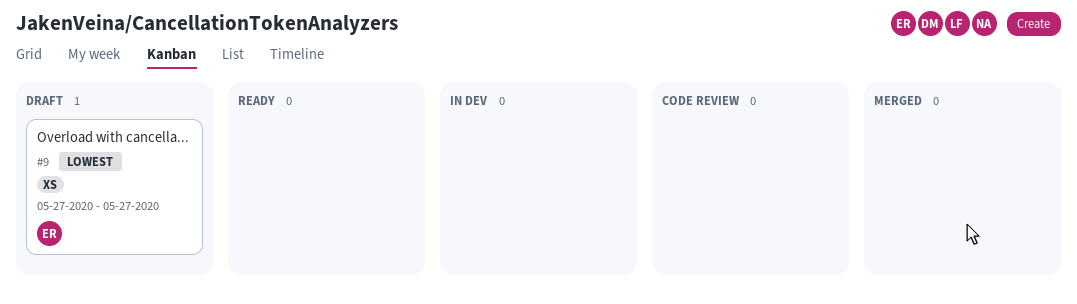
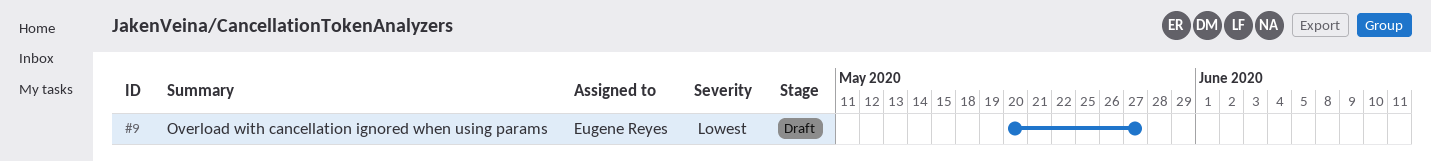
#9, start: May 27 -> May 20

